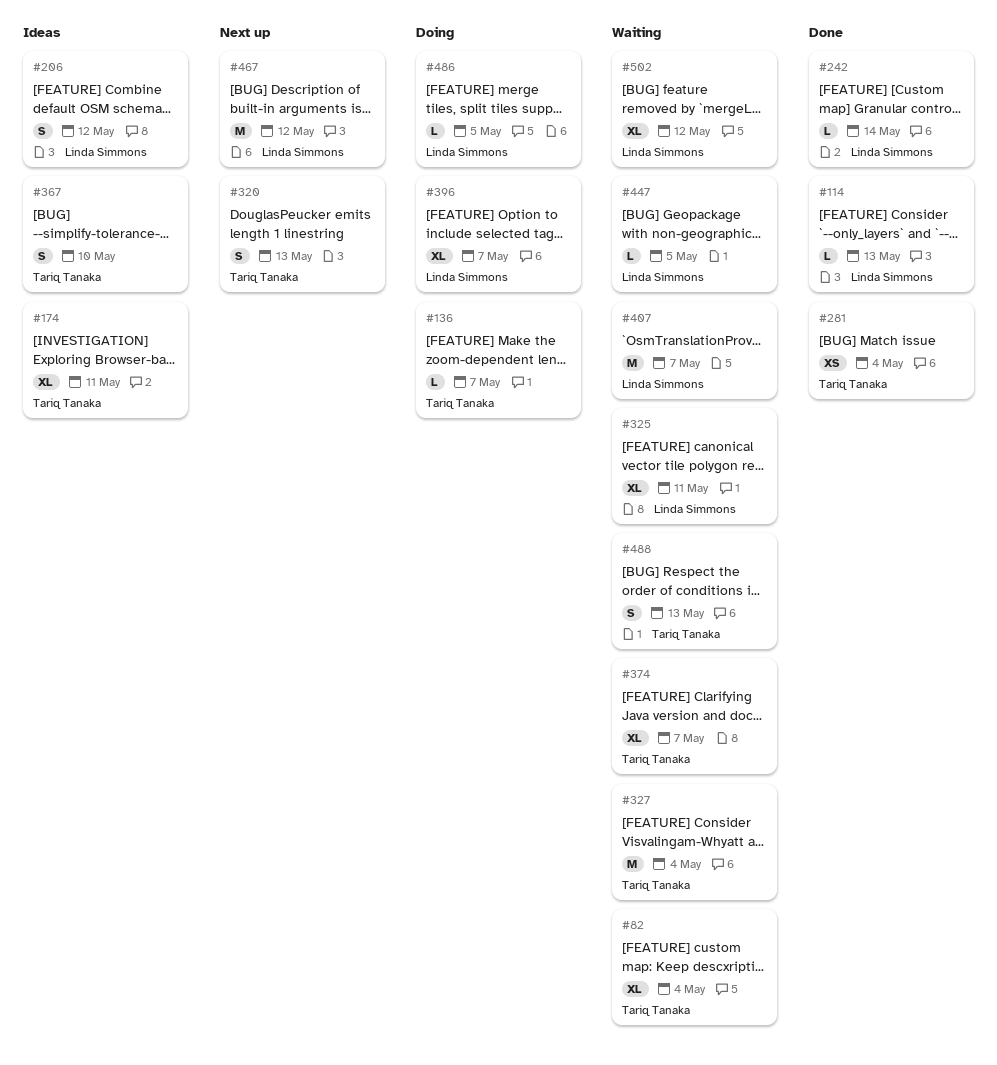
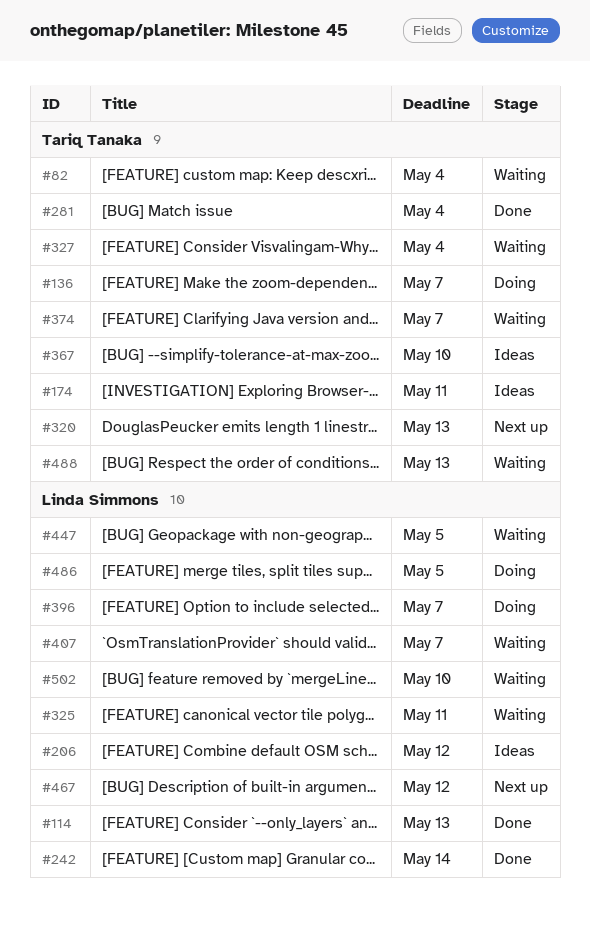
#502, due: May 12 -> May 10

